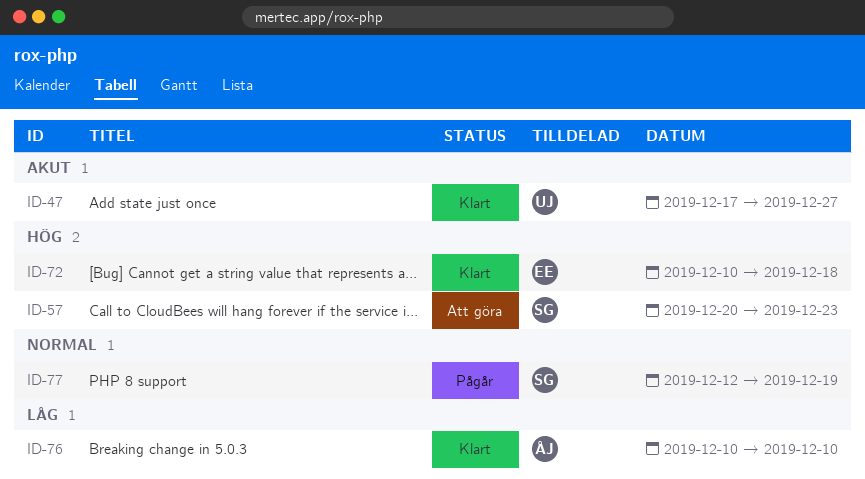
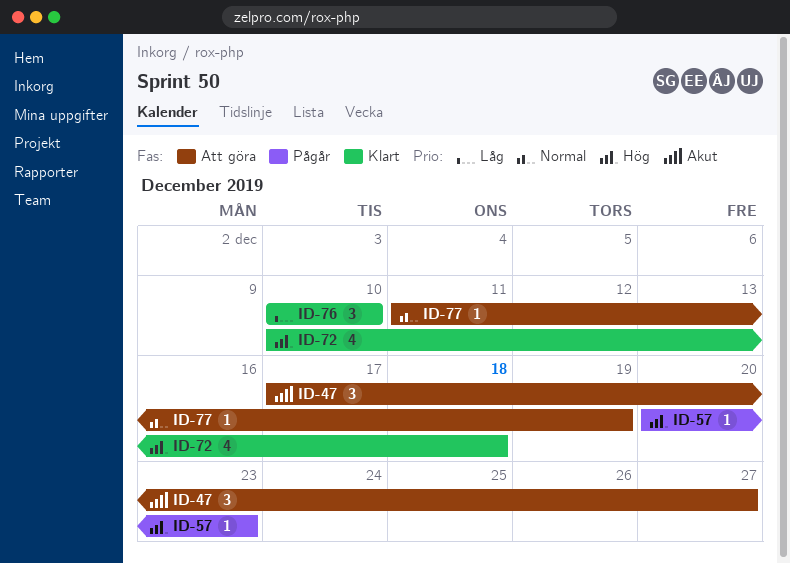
ID-47, status: Klart -> Att göra
ID-57, status: Att göra -> Pågår
ID-77, status: Pågår -> Att göra
ID-77, start: Dec 12 -> Dec 11

